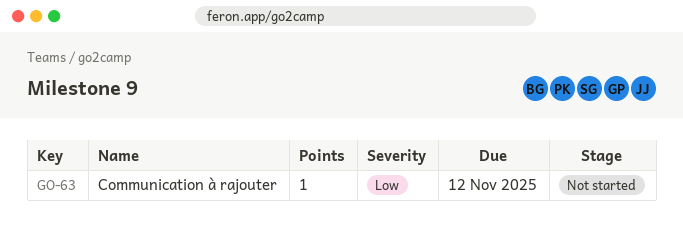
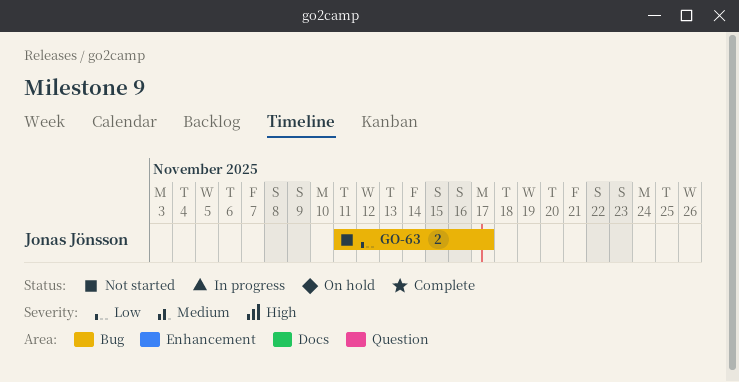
GO-63, estimate: 1 -> 2
GO-63, due: Nov 12 -> Nov 17

